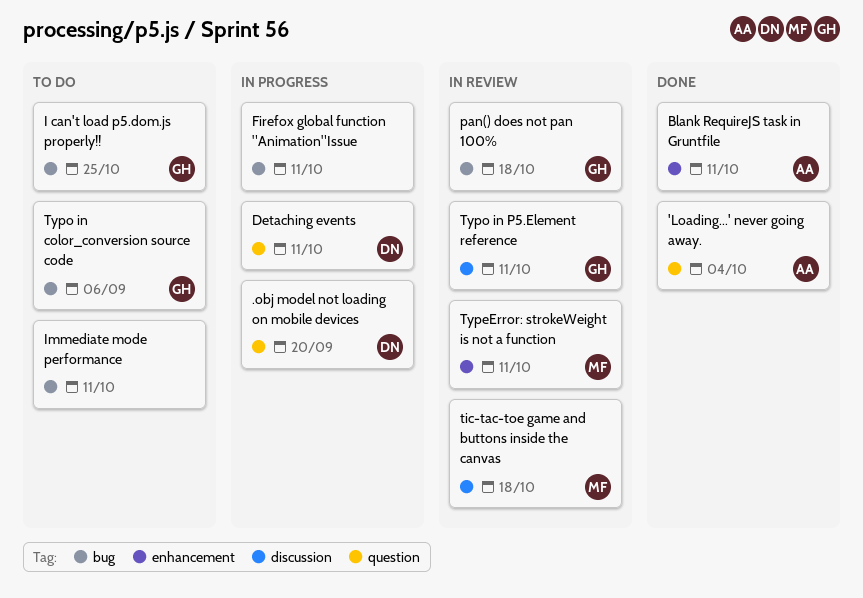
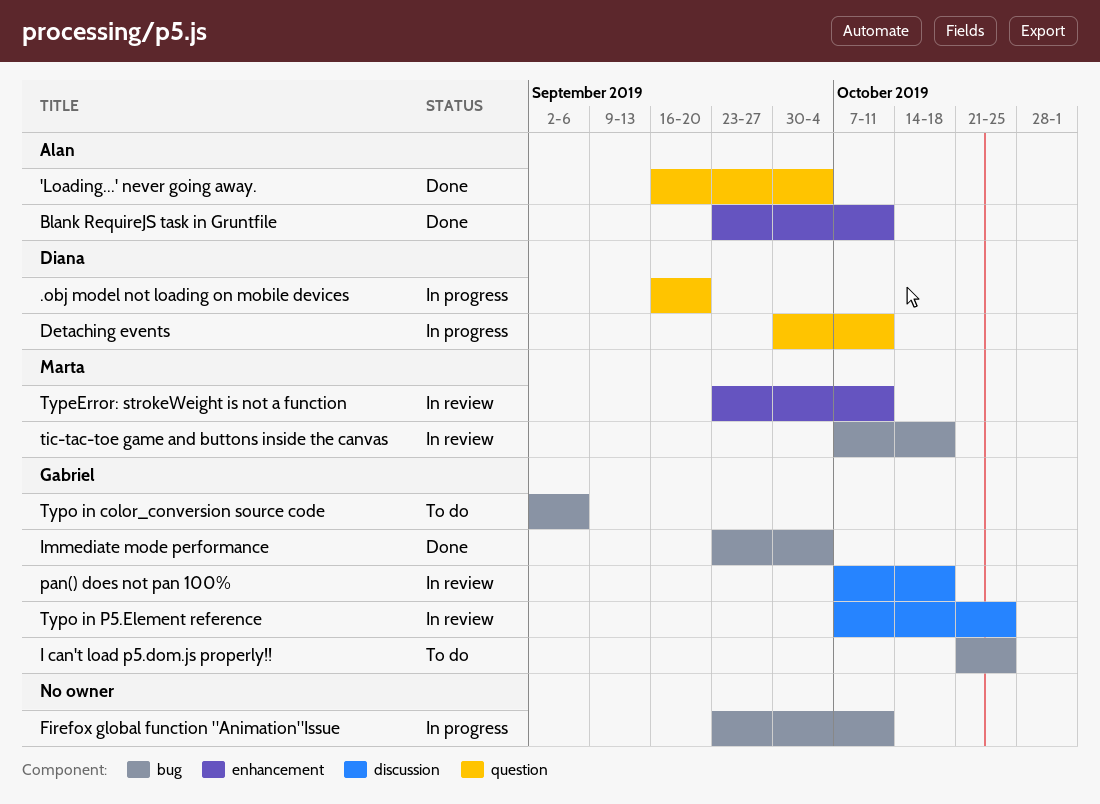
Immediate mode performance, status: To do -> Done
Immediate mode performance, owner: none -> Gabriel
Immediate mode performance, due: Oct 11 -> Oct 4
pan() does not pan 100%, label: bug -> discussion
tic-tac-toe game and buttons inside the canvas, label: discussion -> bug
Typo in P5.Element reference, due: Oct 11 -> Oct 25

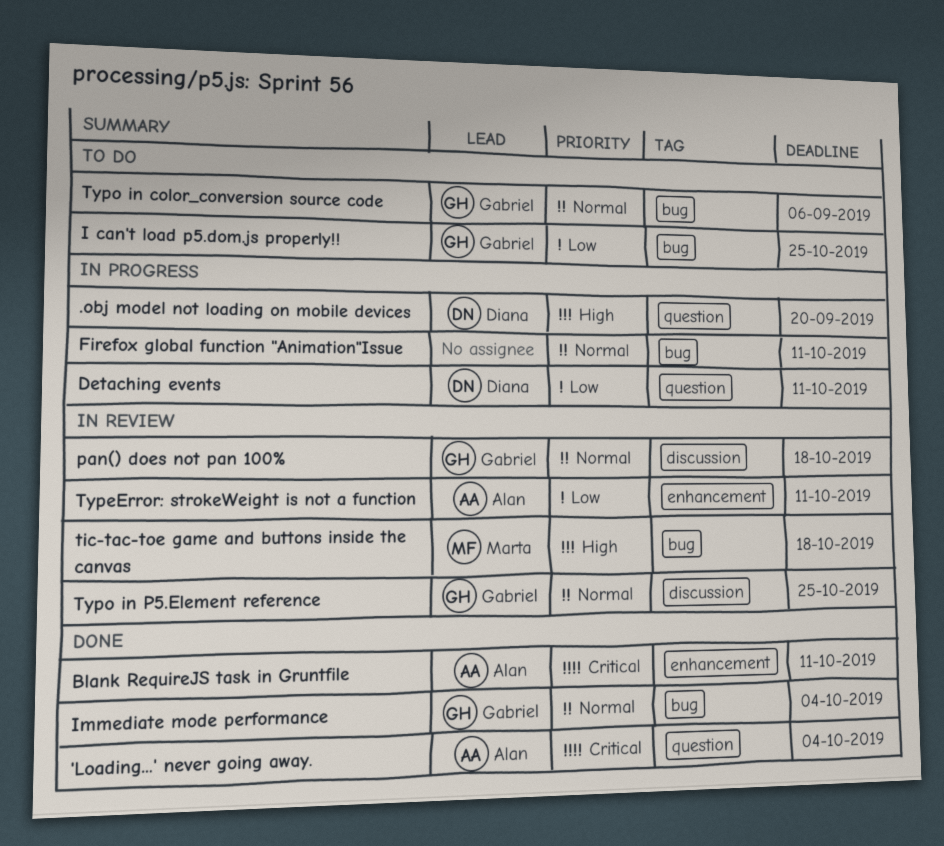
TypeError: strokeWeight is not a function, owner: Marta -> Alan

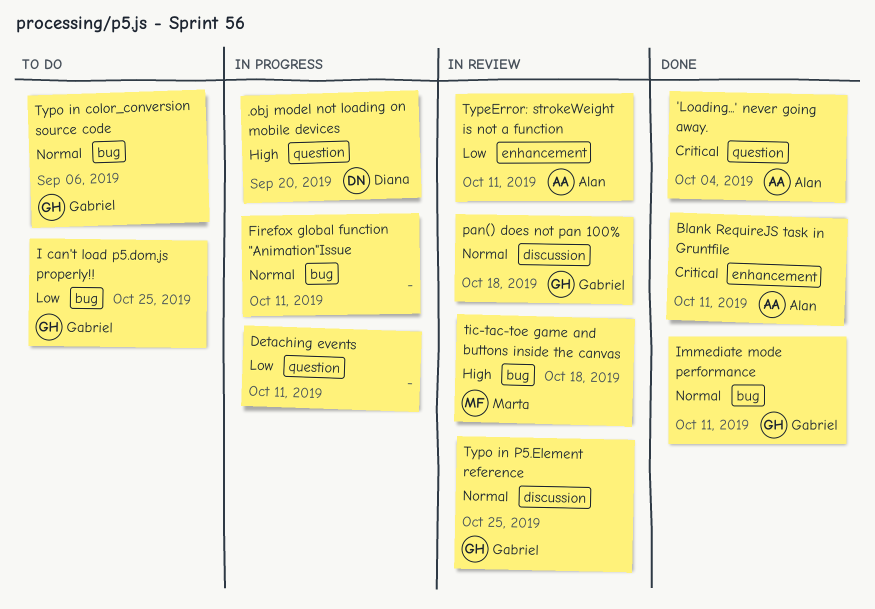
Detaching events, owner: Diana -> none
Immediate mode performance, due: Oct 4 -> Oct 11

